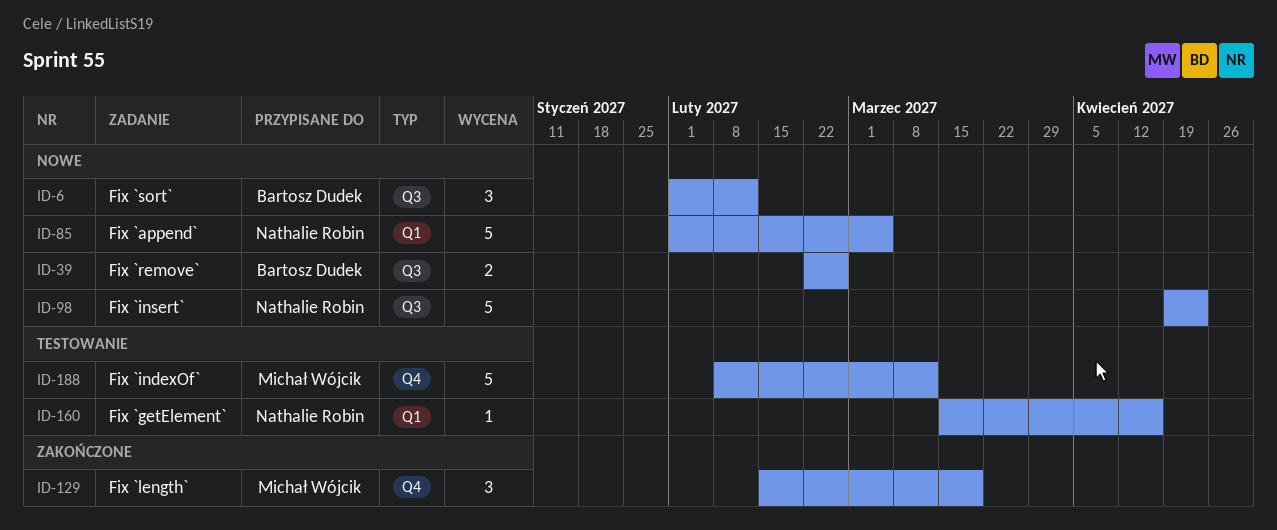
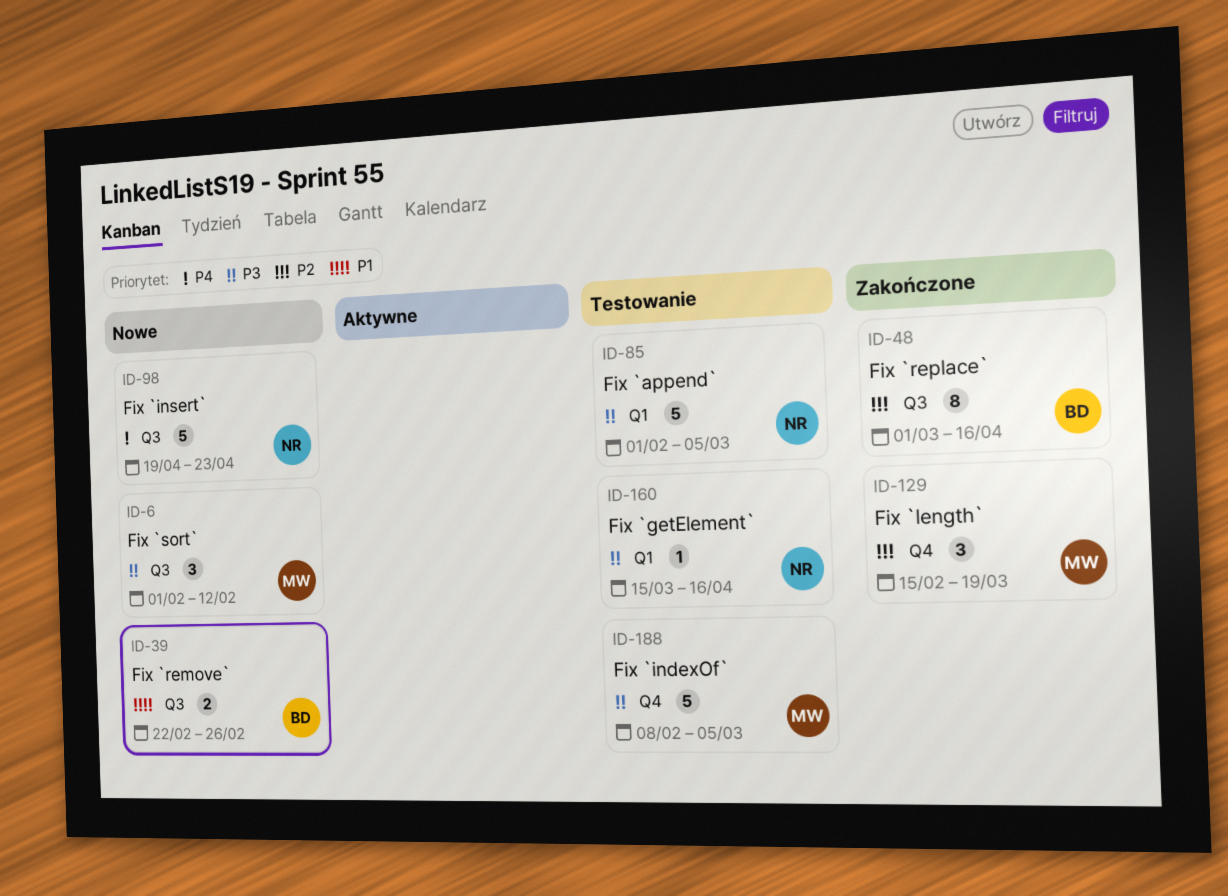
ID-6, owner: Bartosz Dudek -> Michał Wójcik
ID-48: none -> present
ID-85, status: Nowe -> Testowanie
ID-188, due: Mar 12 -> Mar 5

